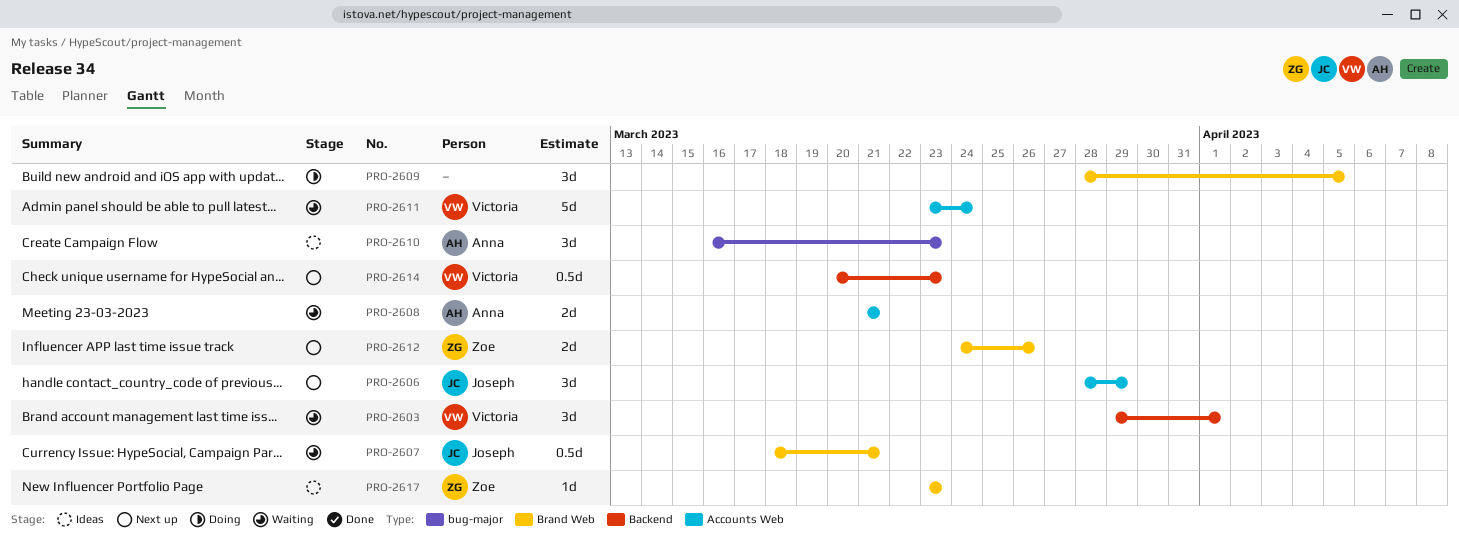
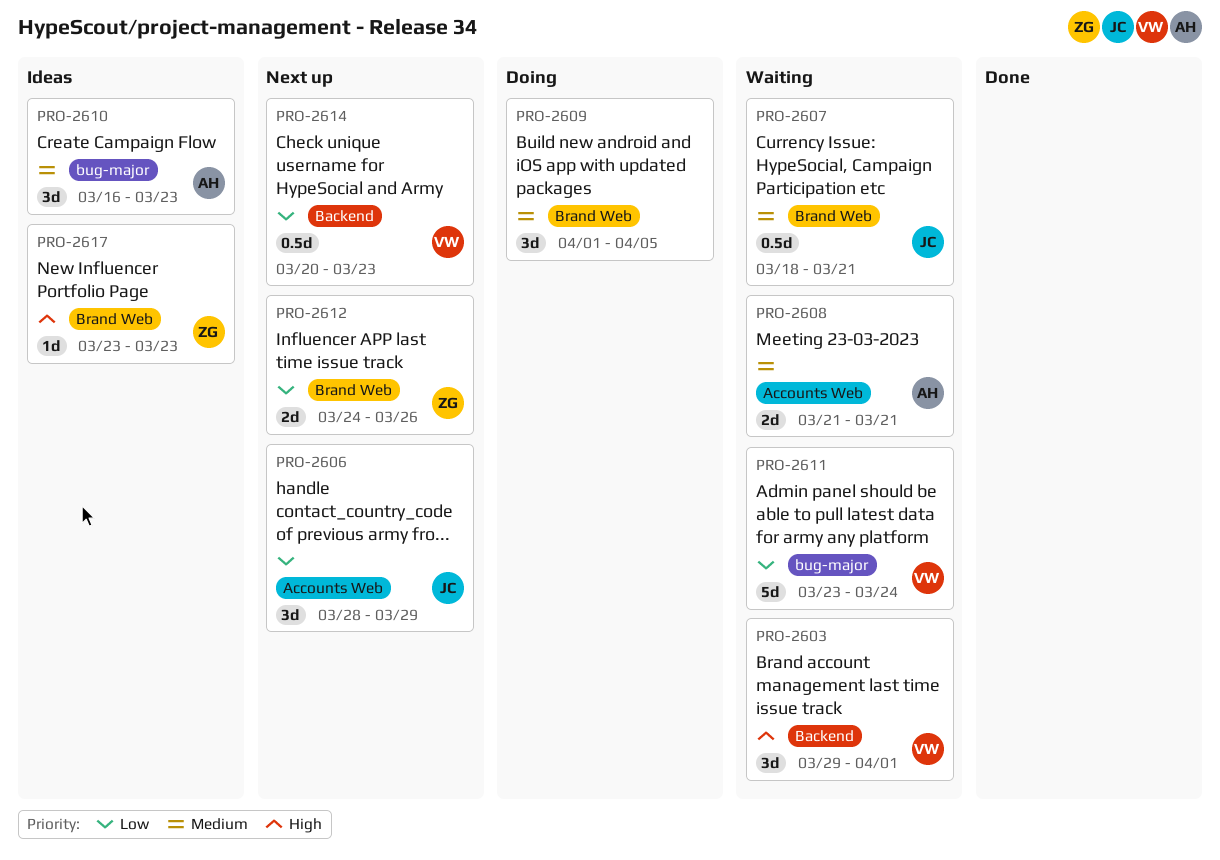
PRO-2609, start: Mar 28 -> Apr 1
PRO-2611, label: Accounts Web -> bug-major

